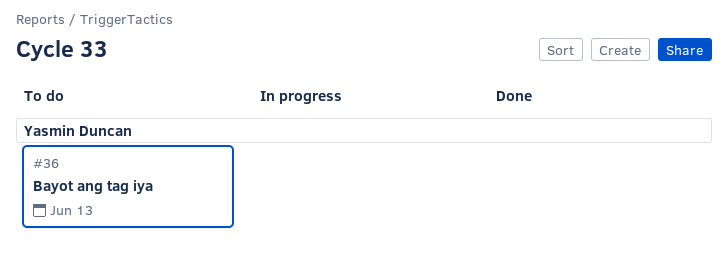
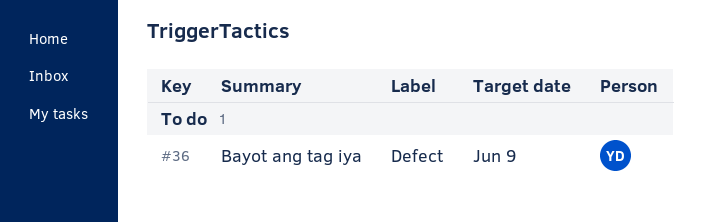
#36, due: Jun 13 -> Jun 9

